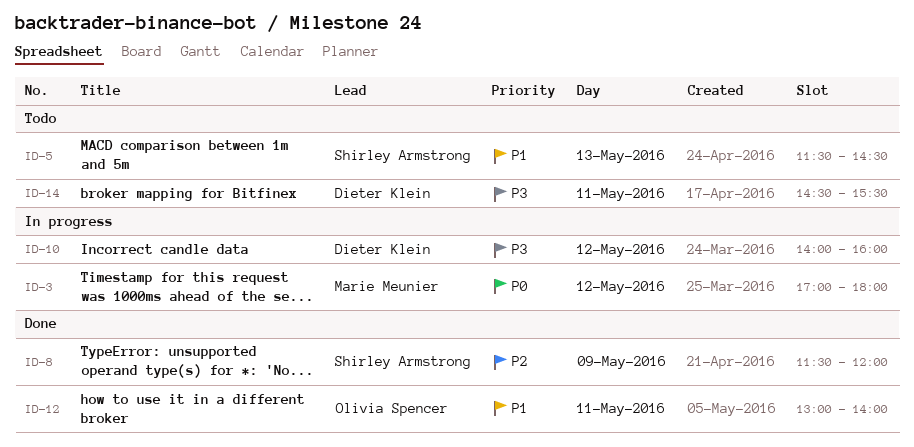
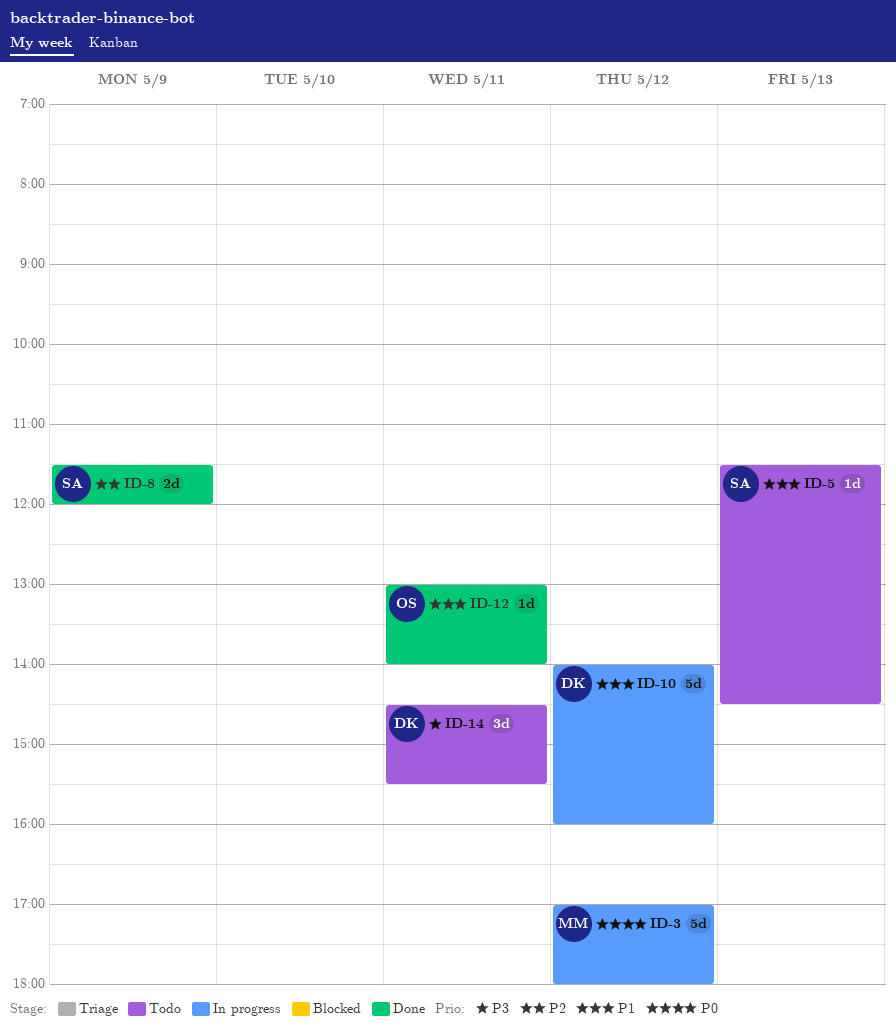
ID-10, priority: P3 -> P1

